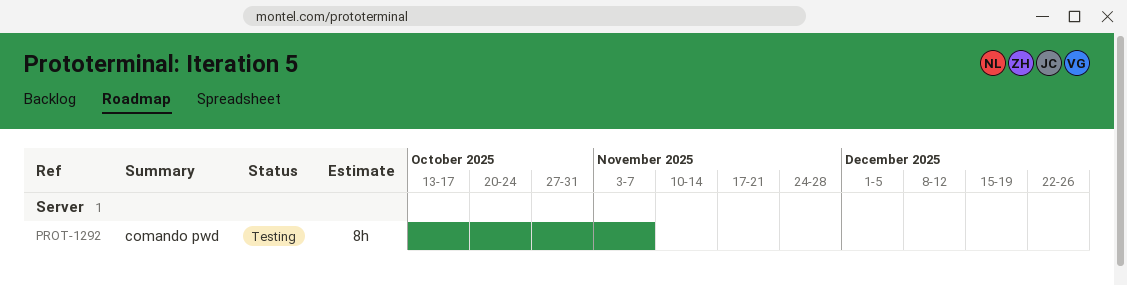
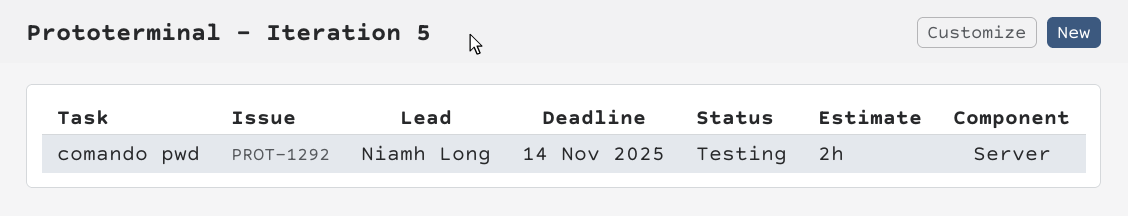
PROT-1292, estimate: 8h -> 2h
PROT-1292, due: Nov 7 -> Nov 14

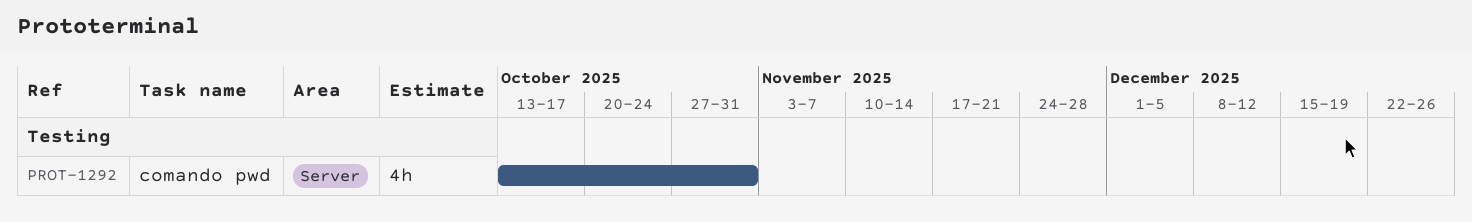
PROT-1292, estimate: 2h -> 4h
PROT-1292, due: Nov 14 -> Oct 31

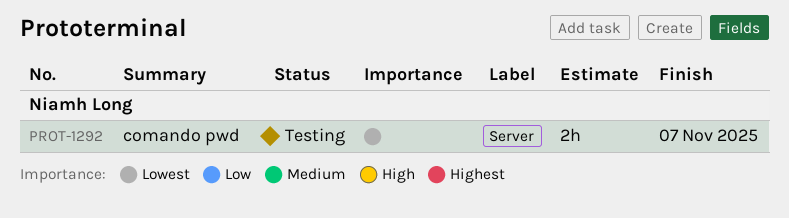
PROT-1292, estimate: 4h -> 2h
PROT-1292, due: Oct 31 -> Nov 7

